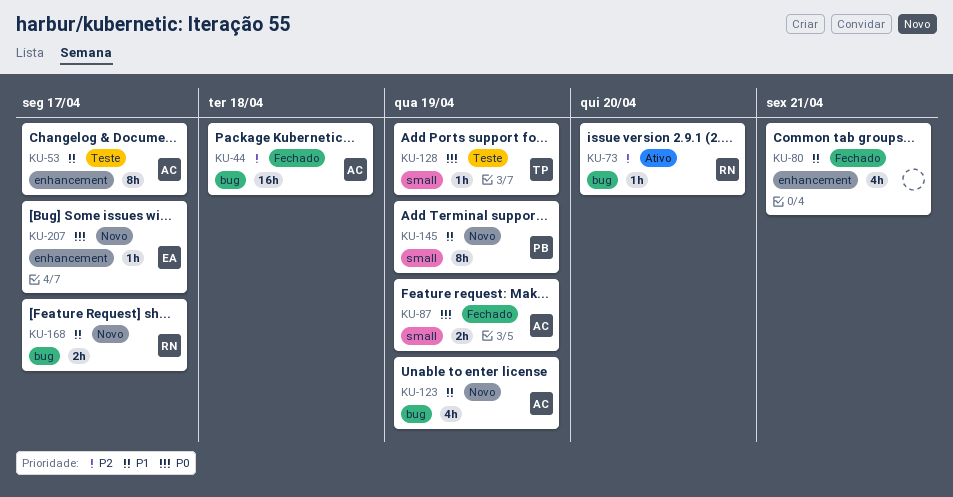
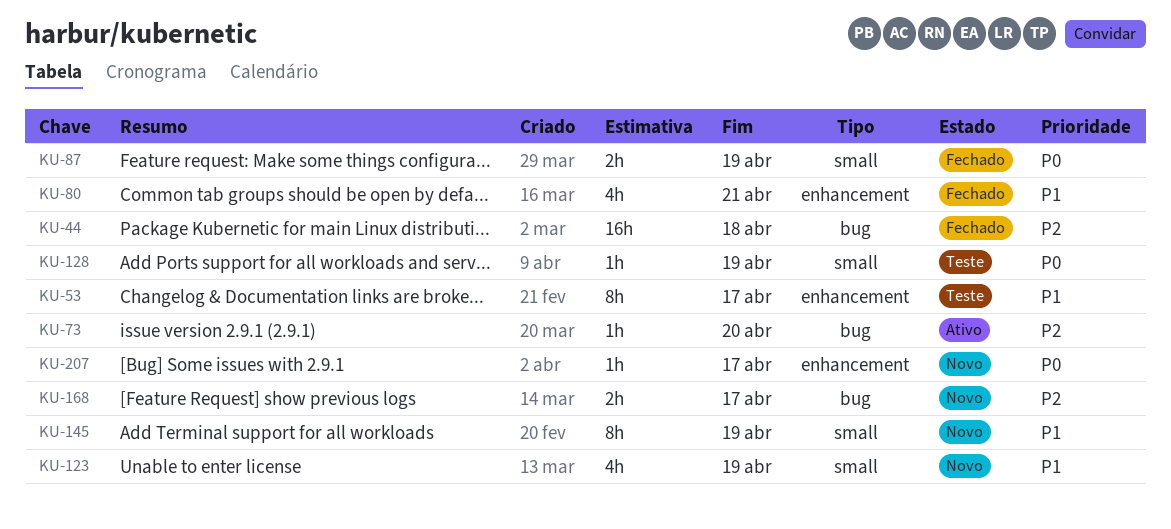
KU-123, label: bug -> small
KU-168, priority: P1 -> P2

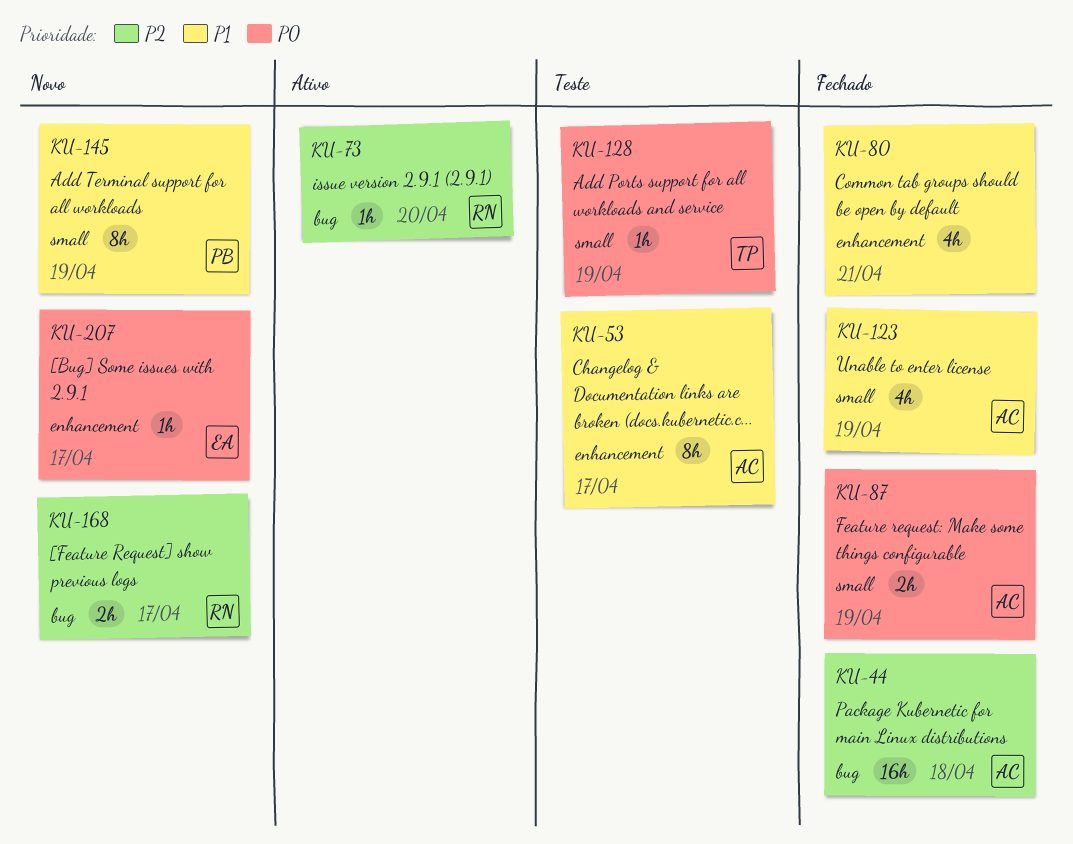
KU-123, status: Novo -> Fechado

